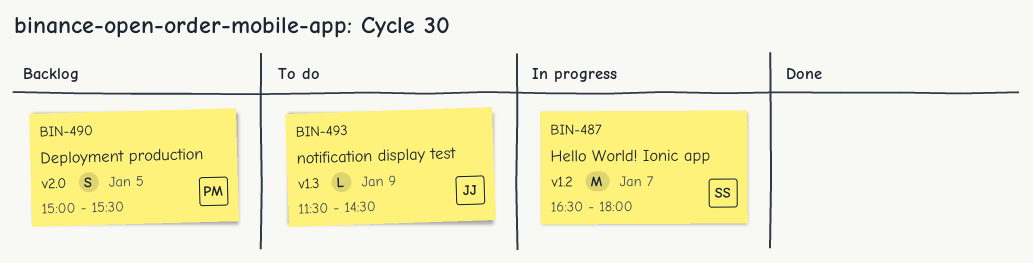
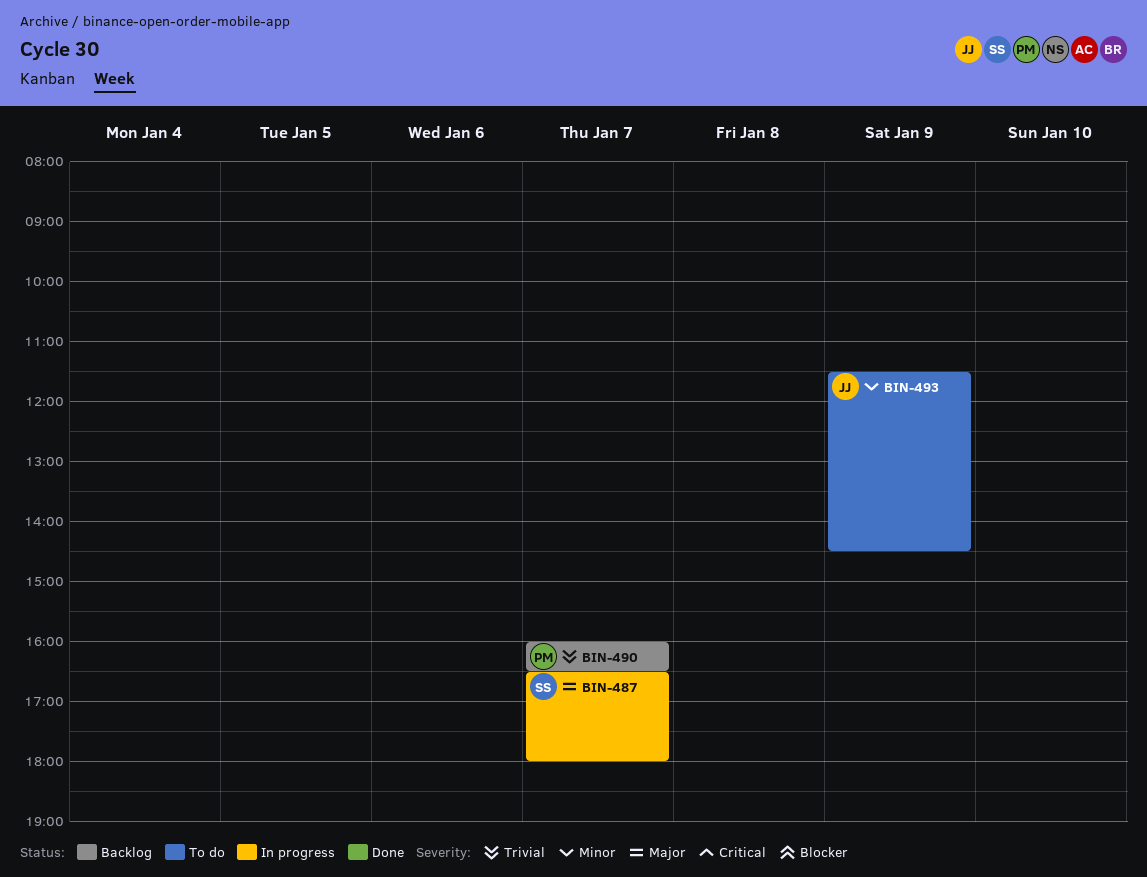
BIN-490, day: Jan 5 -> Jan 7
BIN-490, begins: 15:00 -> 16:00
BIN-490, ends: 15:30 -> 16:30

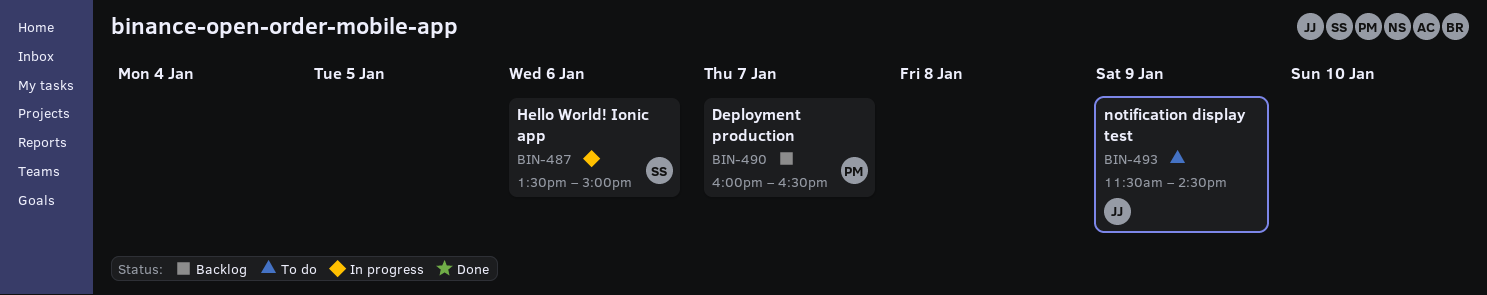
BIN-487, day: Jan 7 -> Jan 6
BIN-487, begins: 16:30 -> 13:30
BIN-487, ends: 18:00 -> 15:00

